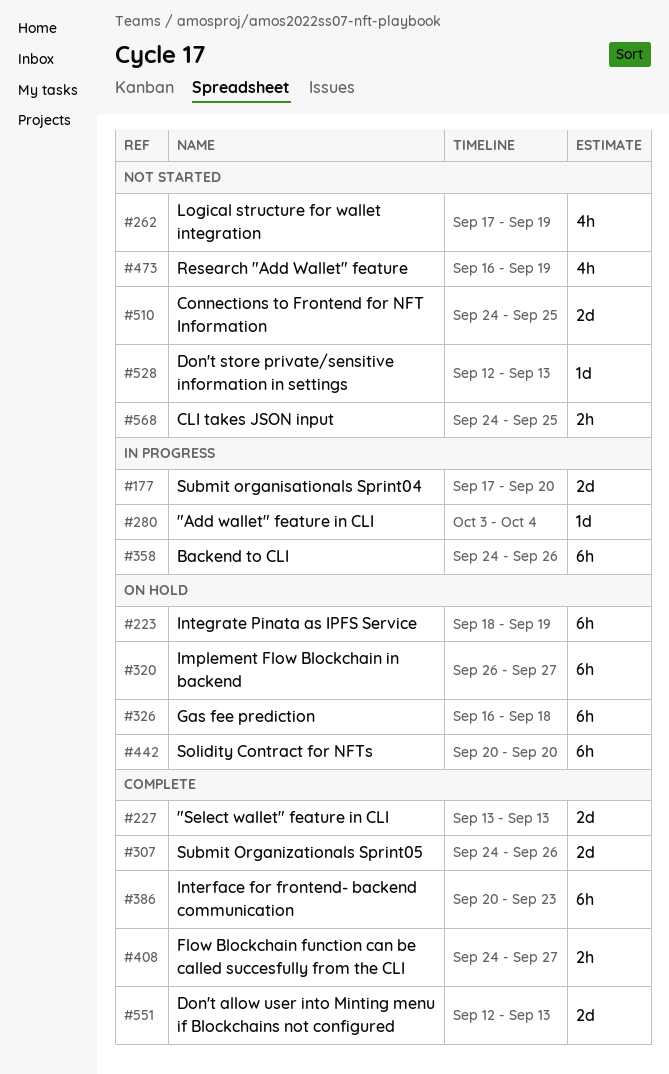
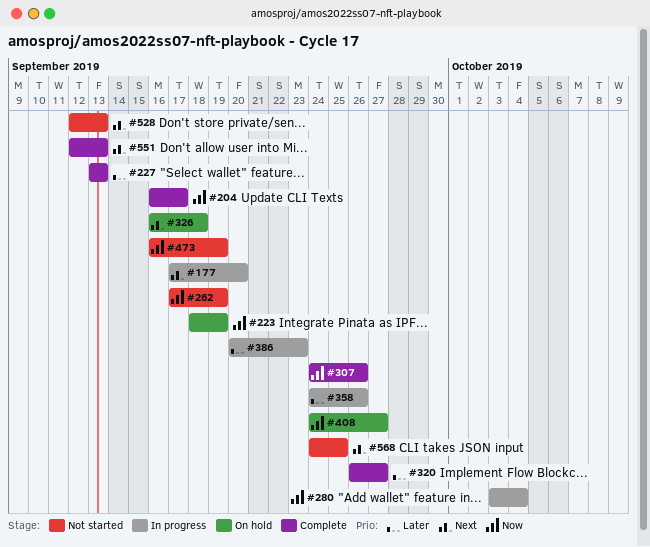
#204: none -> present
#320, status: On hold -> Complete
#386, status: Complete -> In progress
#408, status: Complete -> On hold
#442: present -> none
#510: present -> none

